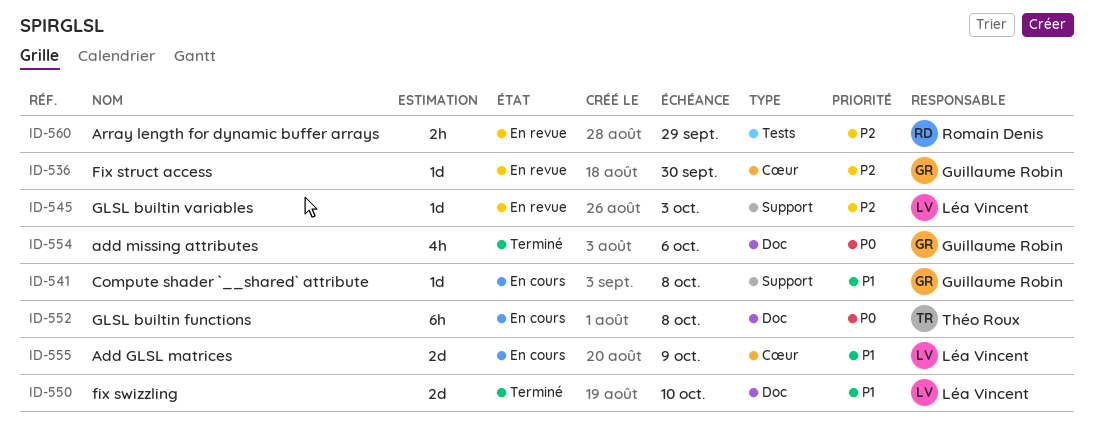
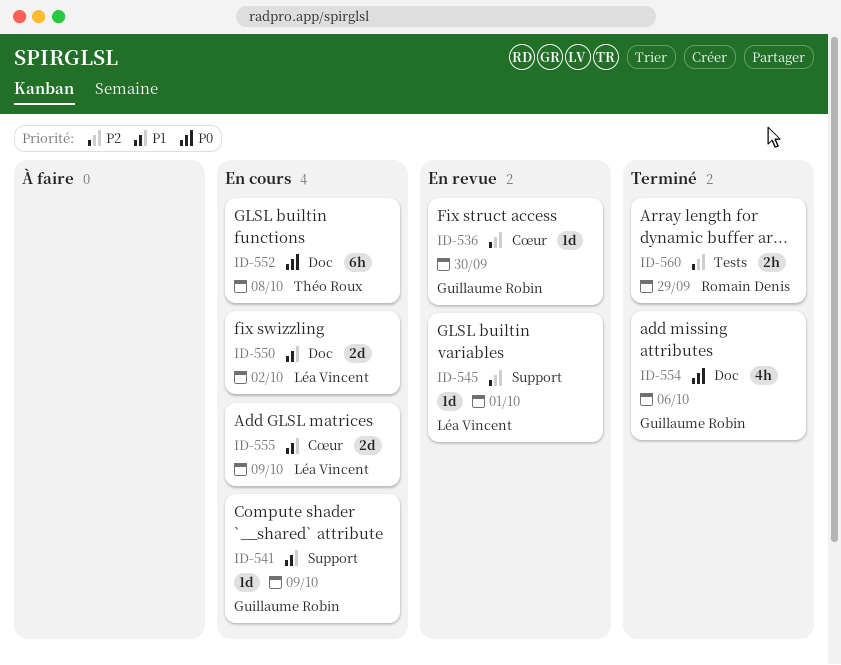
ID-541, due: Oct 8 -> Oct 9
ID-545, due: Oct 3 -> Oct 1
ID-550, status: Terminé -> En cours
ID-550, due: Oct 10 -> Oct 2
ID-560, status: En revue -> Terminé

